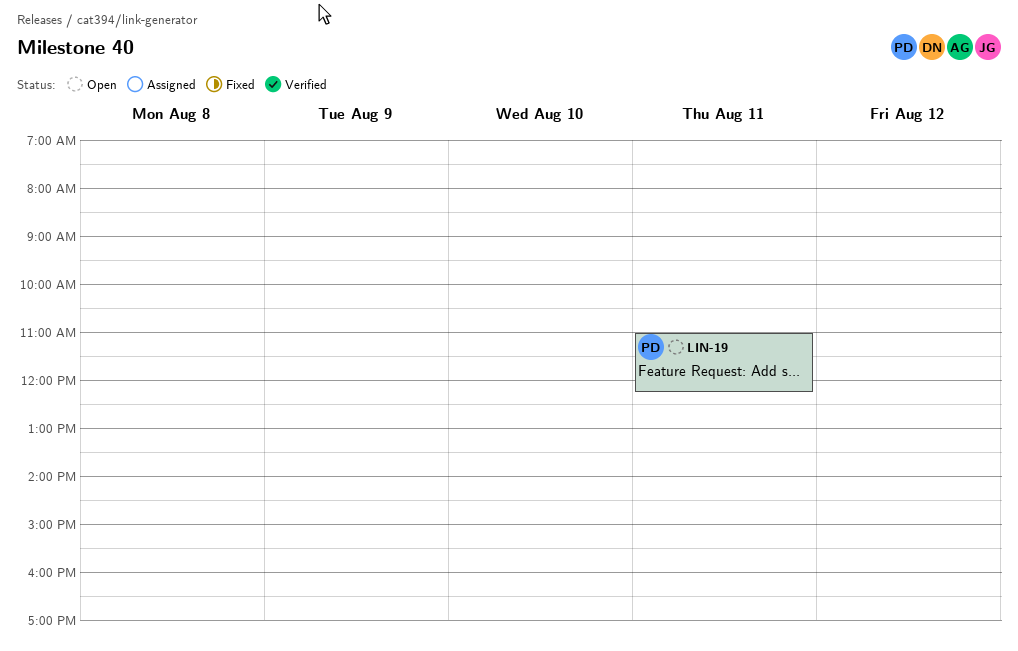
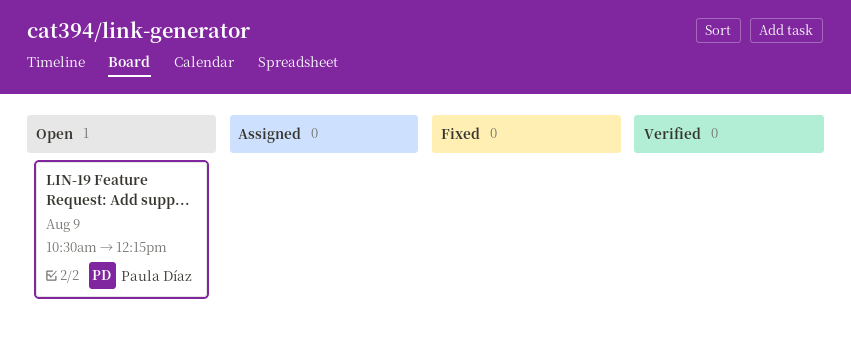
LIN-19, day: Aug 11 -> Aug 9
LIN-19, begins: 11:00 -> 10:30

